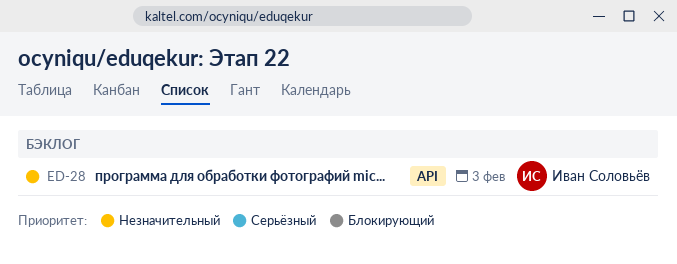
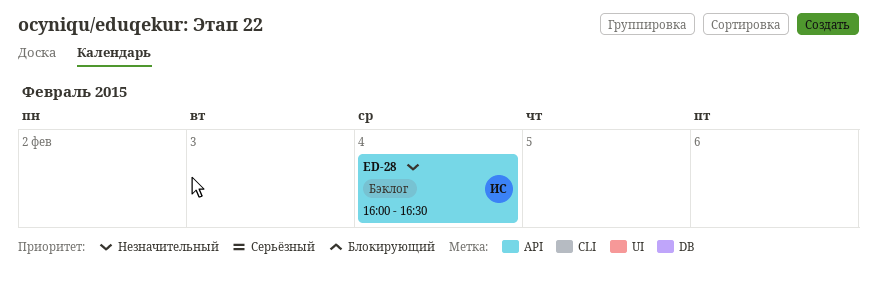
ED-28, day: Feb 3 -> Feb 4

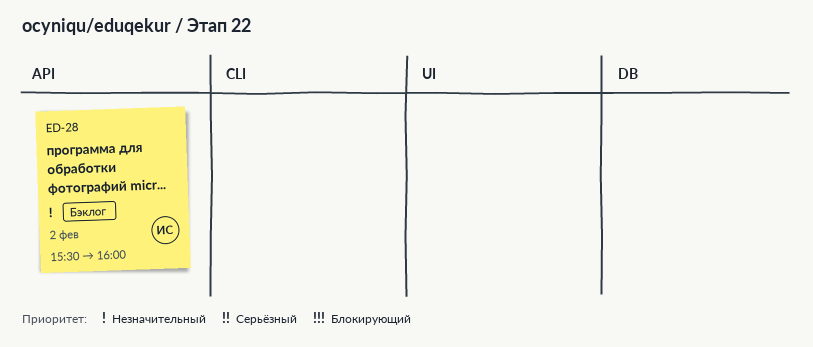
ED-28, day: Feb 4 -> Feb 2
ED-28, begins: 16:00 -> 15:30
ED-28, ends: 16:30 -> 16:00

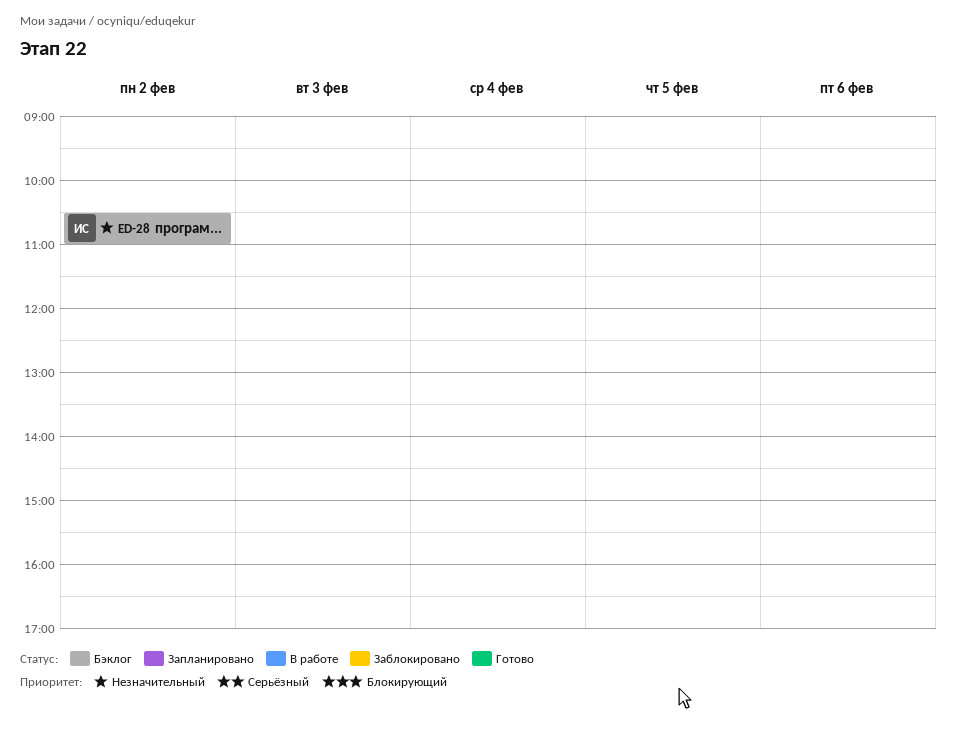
ED-28, begins: 15:30 -> 10:30
ED-28, ends: 16:00 -> 11:00

